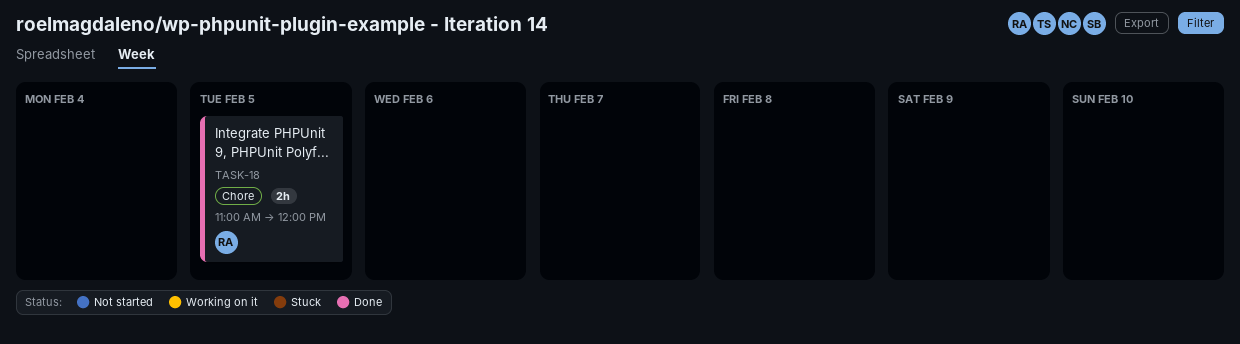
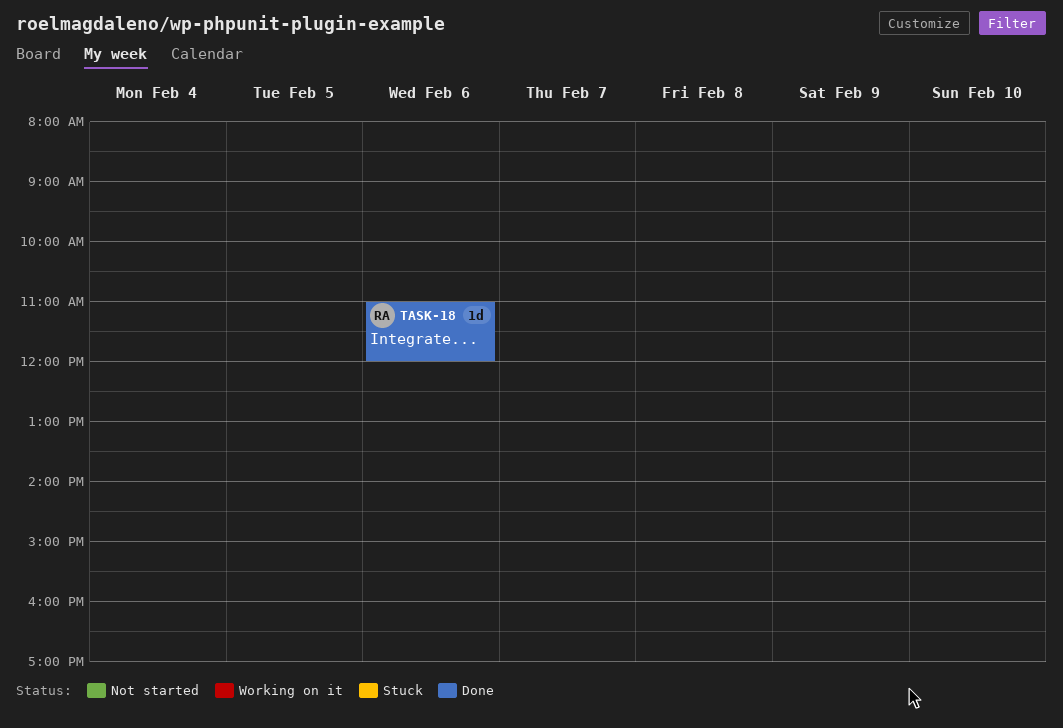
TASK-18, estimate: 2h -> 1d
TASK-18, day: Feb 5 -> Feb 6

